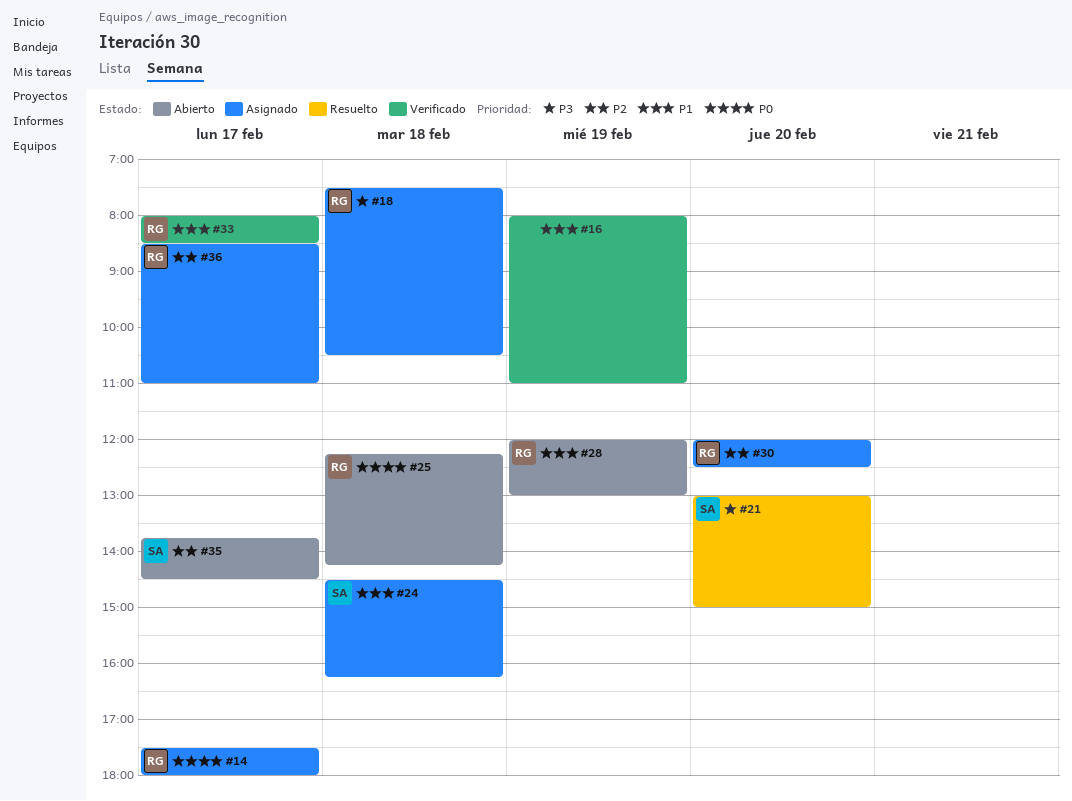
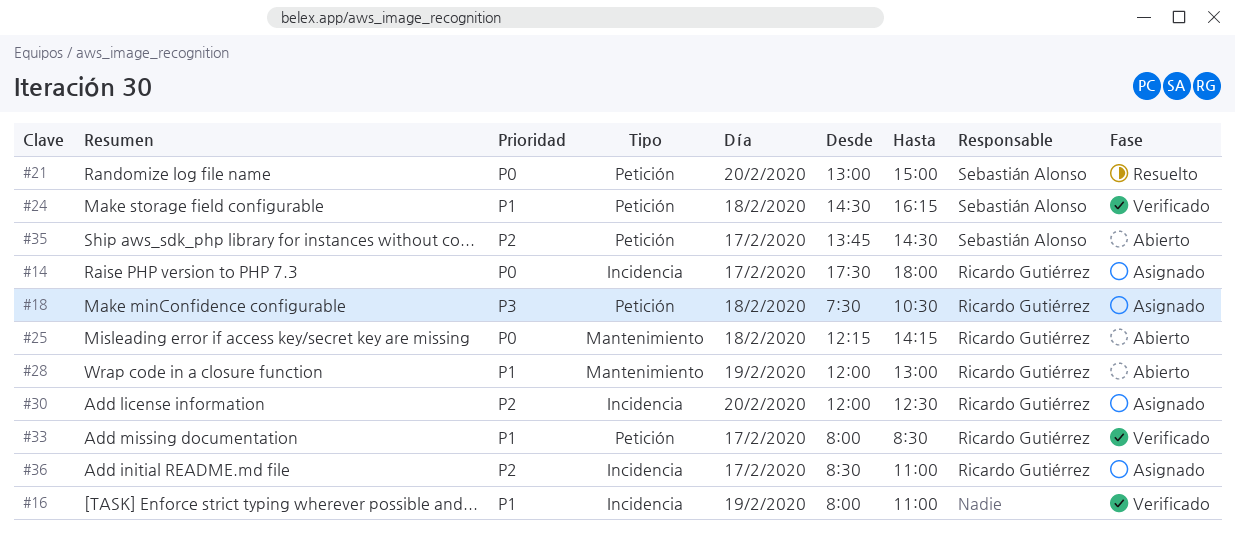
#21, priority: P3 -> P0
#24, status: Asignado -> Verificado

